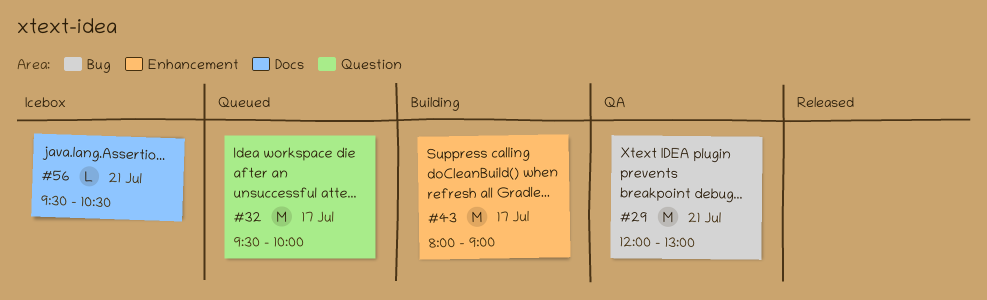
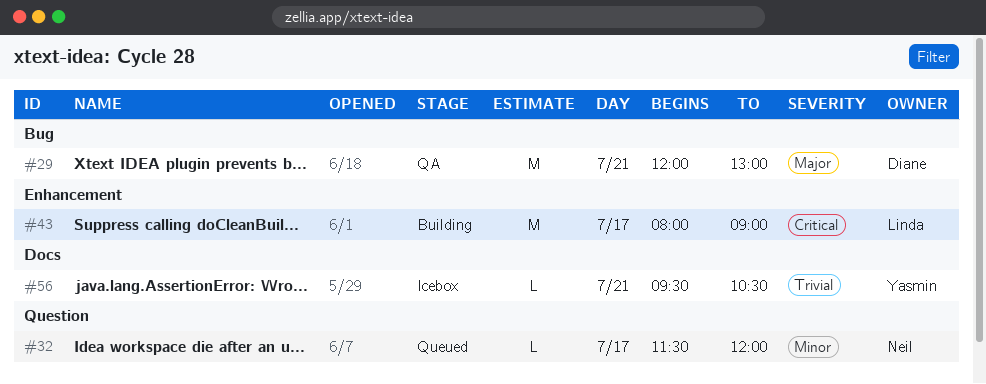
#32, estimate: M -> L
#32, begins: 09:30 -> 11:30
#32, ends: 10:00 -> 12:00

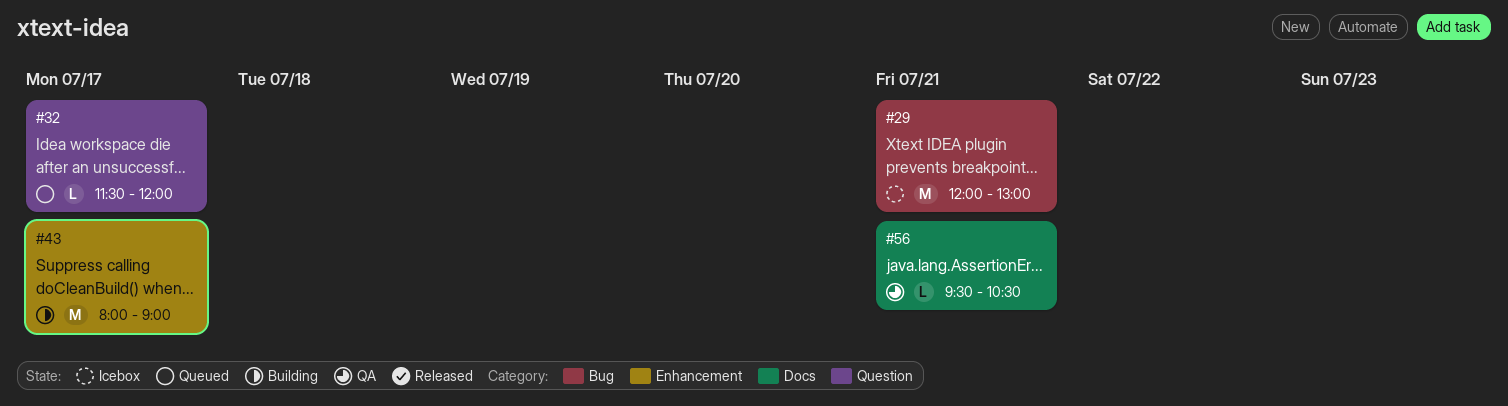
#29, status: QA -> Icebox
#56, status: Icebox -> QA

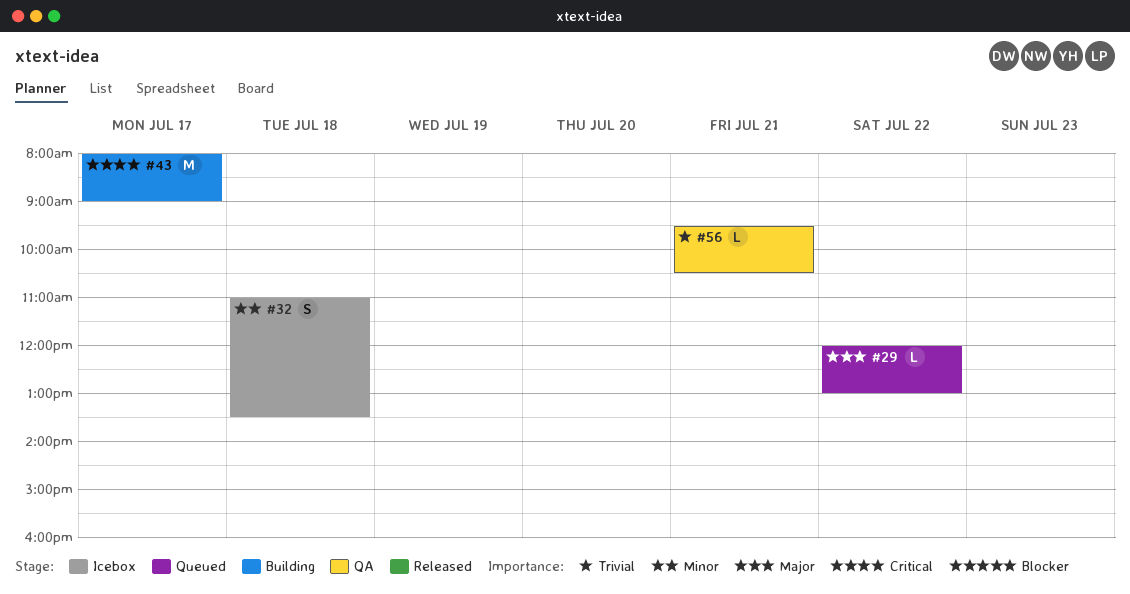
#29, status: Icebox -> Queued
#29, estimate: M -> L
#29, day: Jul 21 -> Jul 22
#32, status: Queued -> Icebox
#32, estimate: L -> S
#32, day: Jul 17 -> Jul 18
#32, begins: 11:30 -> 11:00
#32, ends: 12:00 -> 13:30

